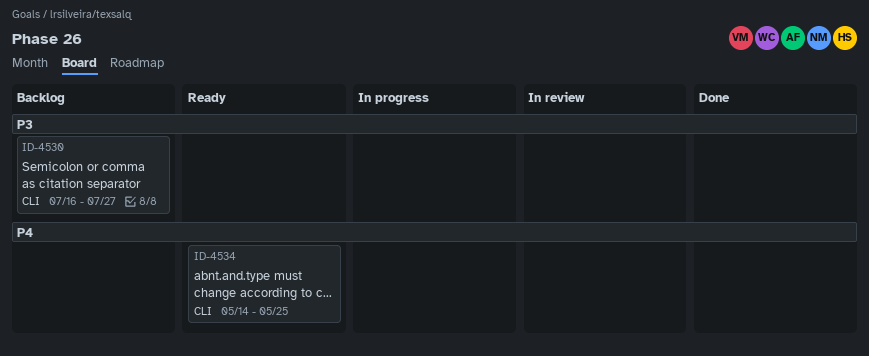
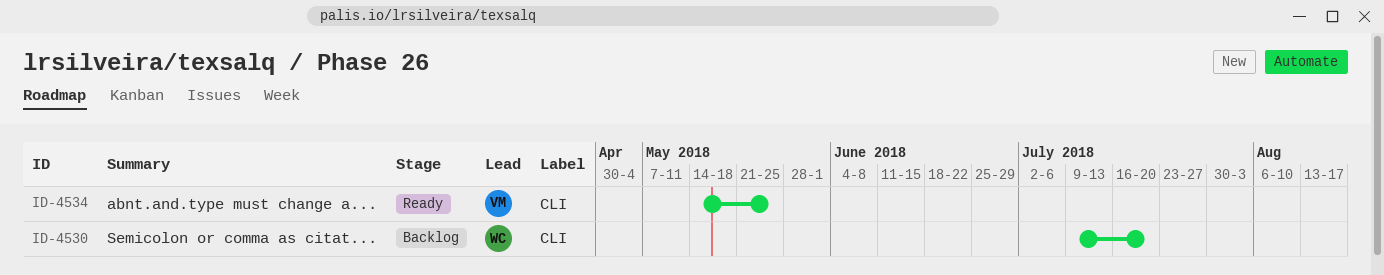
ID-4530, start: Jul 16 -> Jul 9
ID-4530, due: Jul 27 -> Jul 20

